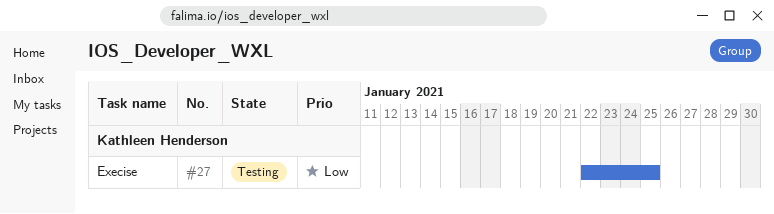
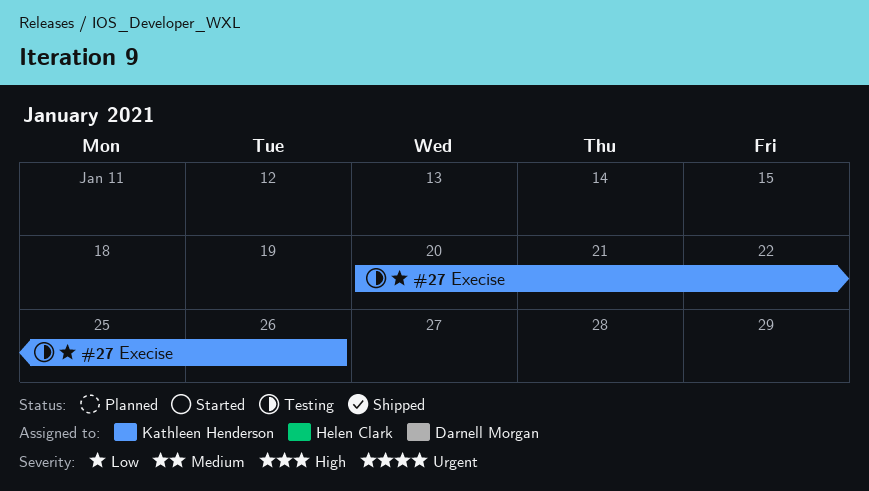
#27, start: Jan 22 -> Jan 20
#27, due: Jan 25 -> Jan 26

